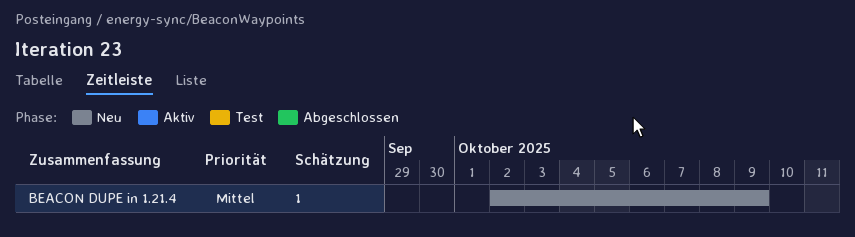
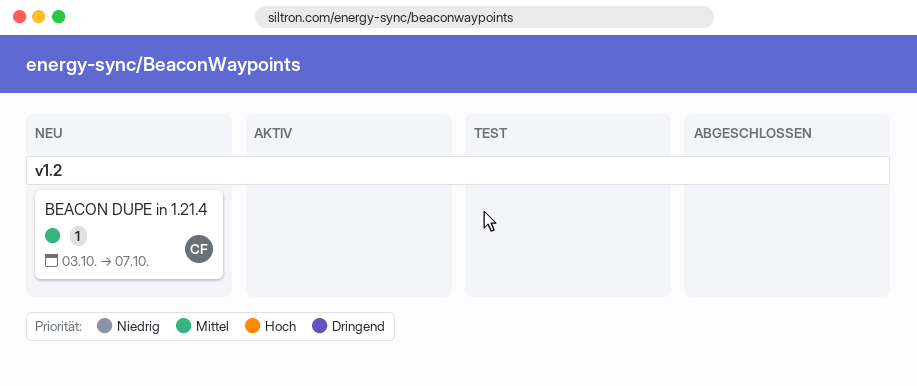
BEACON DUPE in 1.21.4, start: Oct 2 -> Oct 3
BEACON DUPE in 1.21.4, due: Oct 9 -> Oct 7

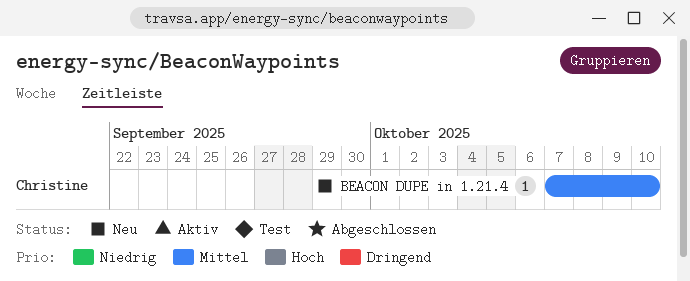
BEACON DUPE in 1.21.4, start: Oct 3 -> Oct 7
BEACON DUPE in 1.21.4, due: Oct 7 -> Oct 10

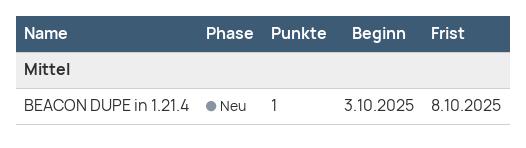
BEACON DUPE in 1.21.4, start: Oct 7 -> Oct 3
BEACON DUPE in 1.21.4, due: Oct 10 -> Oct 8

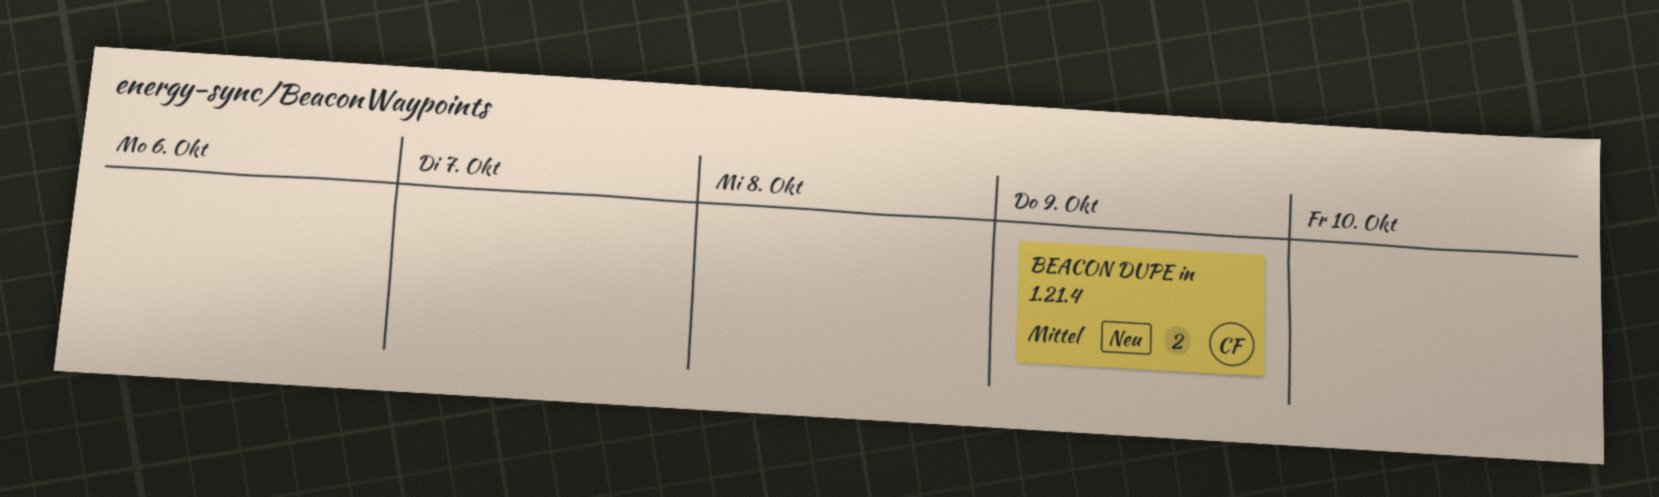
BEACON DUPE in 1.21.4, estimate: 1 -> 2
BEACON DUPE in 1.21.4, due: Oct 8 -> Oct 9

